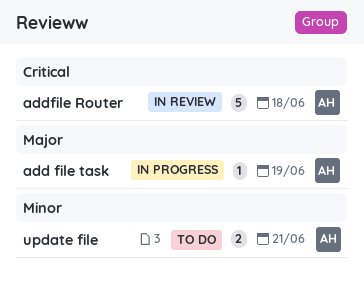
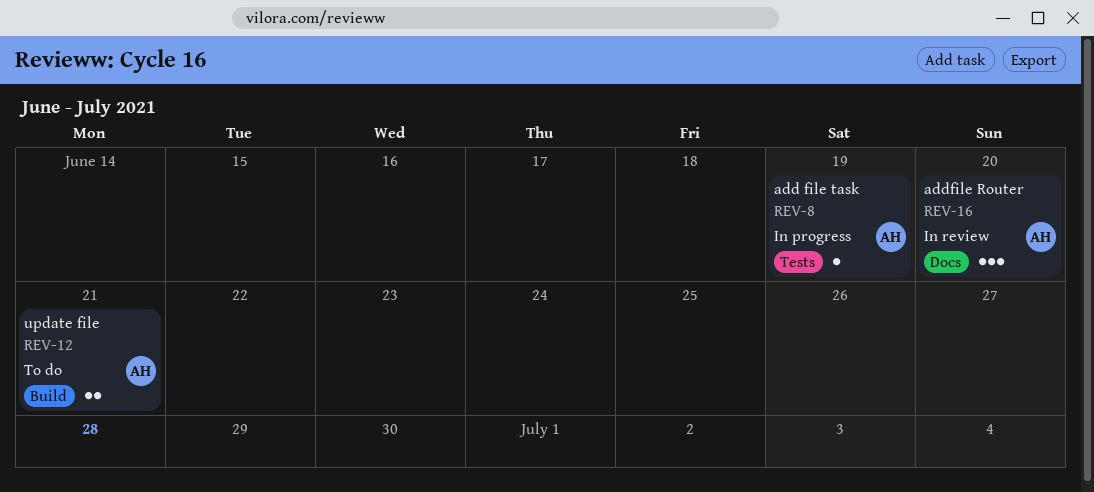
addfile Router, estimate: 5 -> 3
addfile Router, due: Jun 18 -> Jun 20

